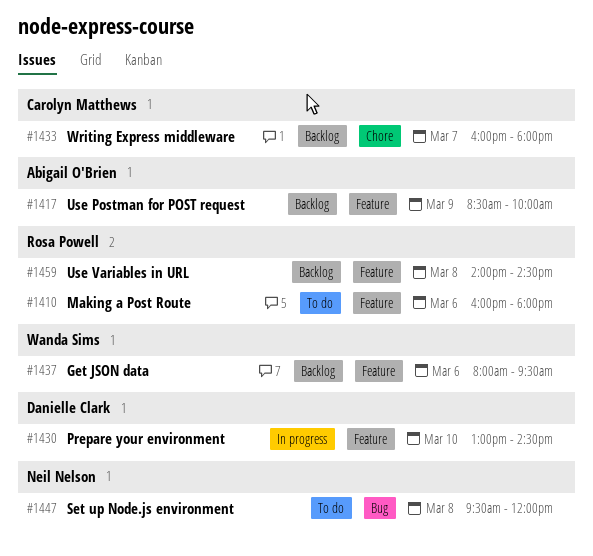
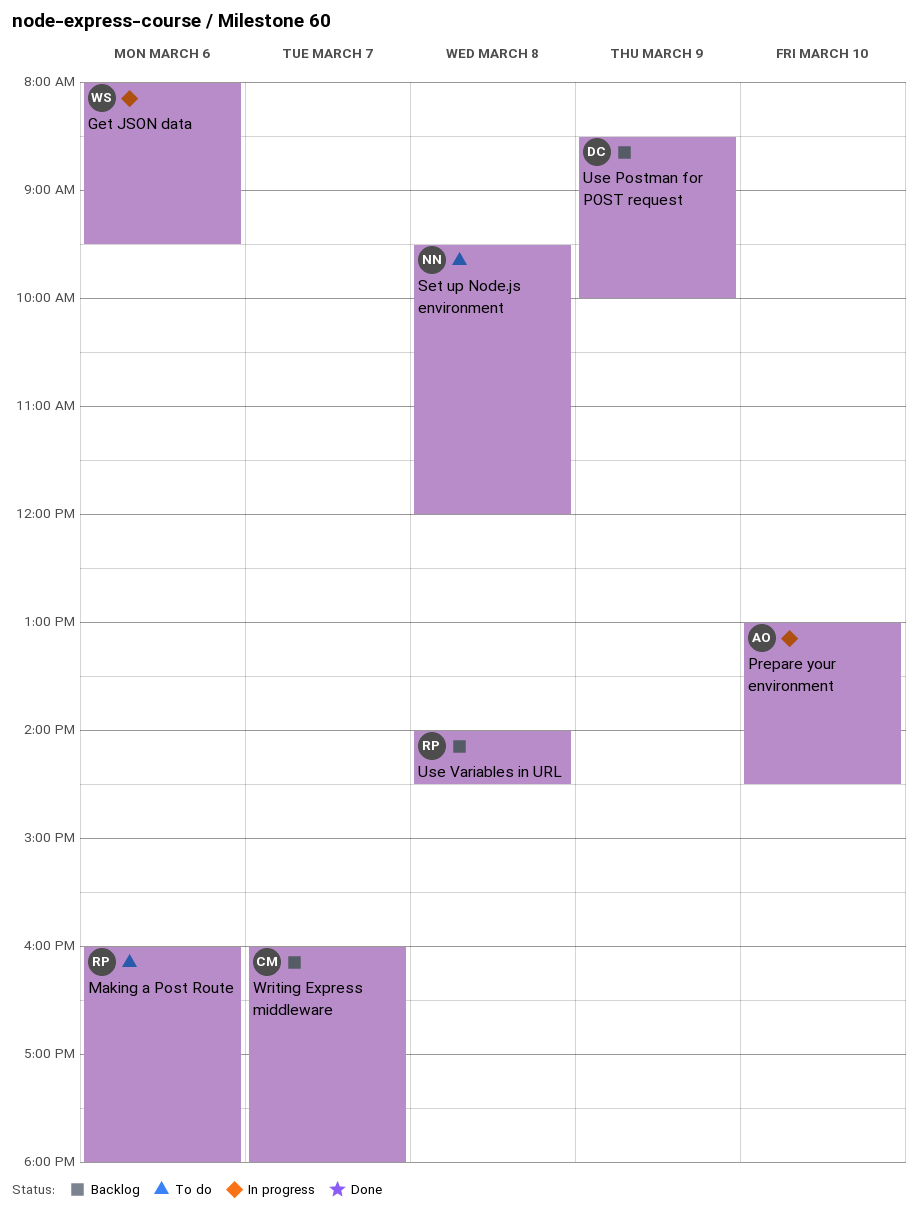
Get JSON data, status: Backlog -> In progress
Prepare your environment, owner: Danielle Clark -> Abigail O'Brien
Use Postman for POST request, owner: Abigail O'Brien -> Danielle Clark

